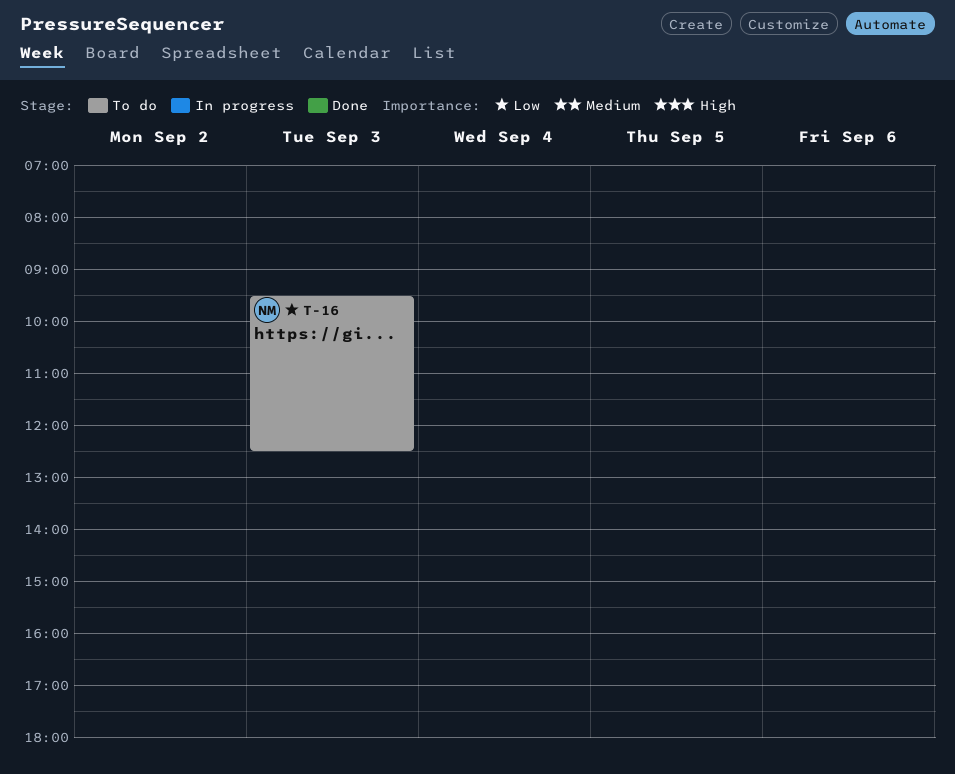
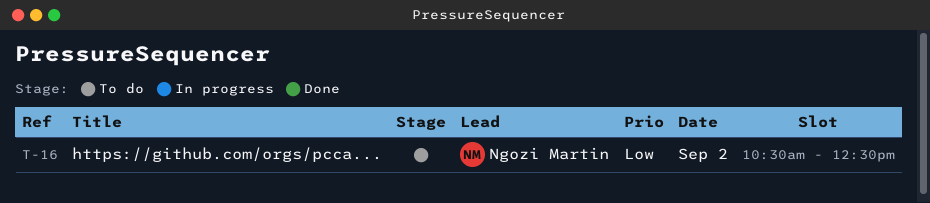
T-16, day: Sep 3 -> Sep 2
T-16, begins: 09:30 -> 10:30

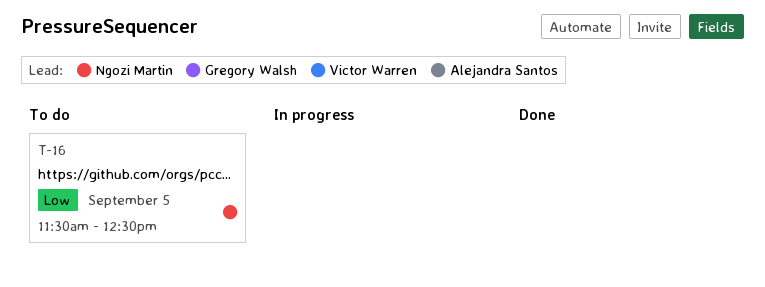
T-16, day: Sep 2 -> Sep 5
T-16, begins: 10:30 -> 11:30

